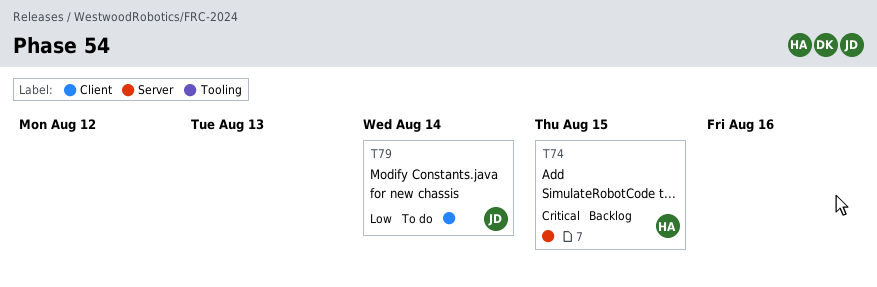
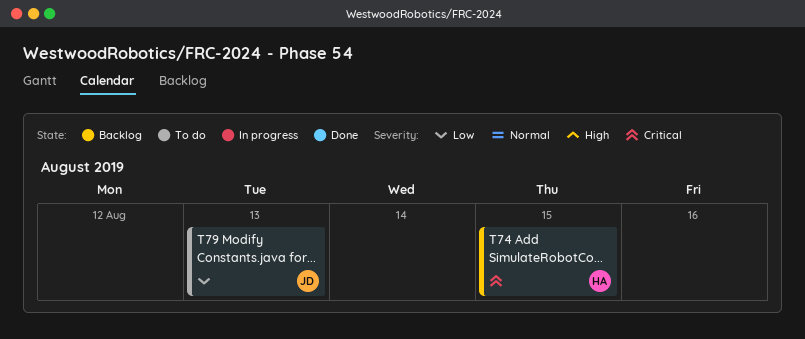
T79, due: Aug 14 -> Aug 13

